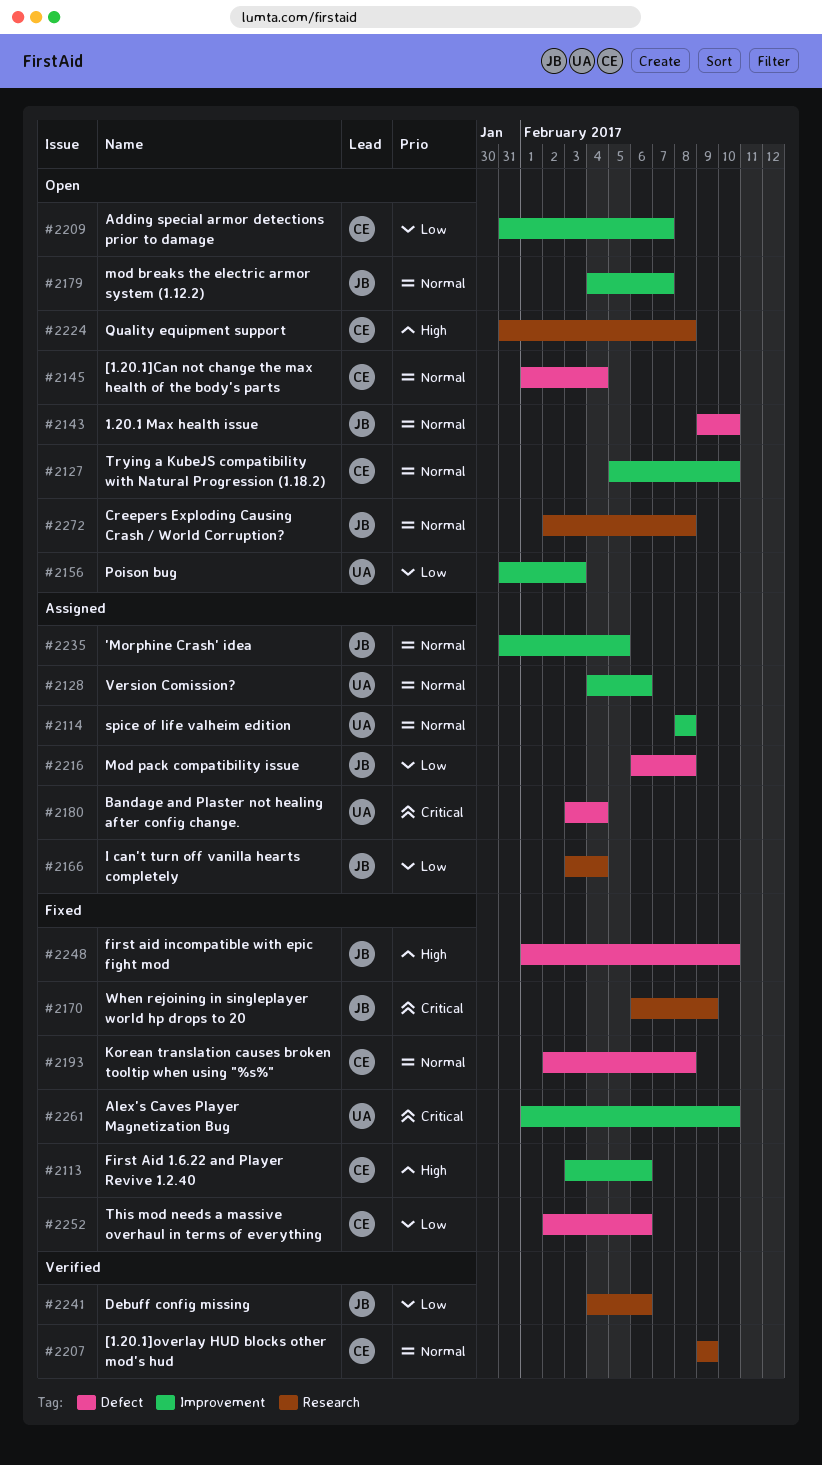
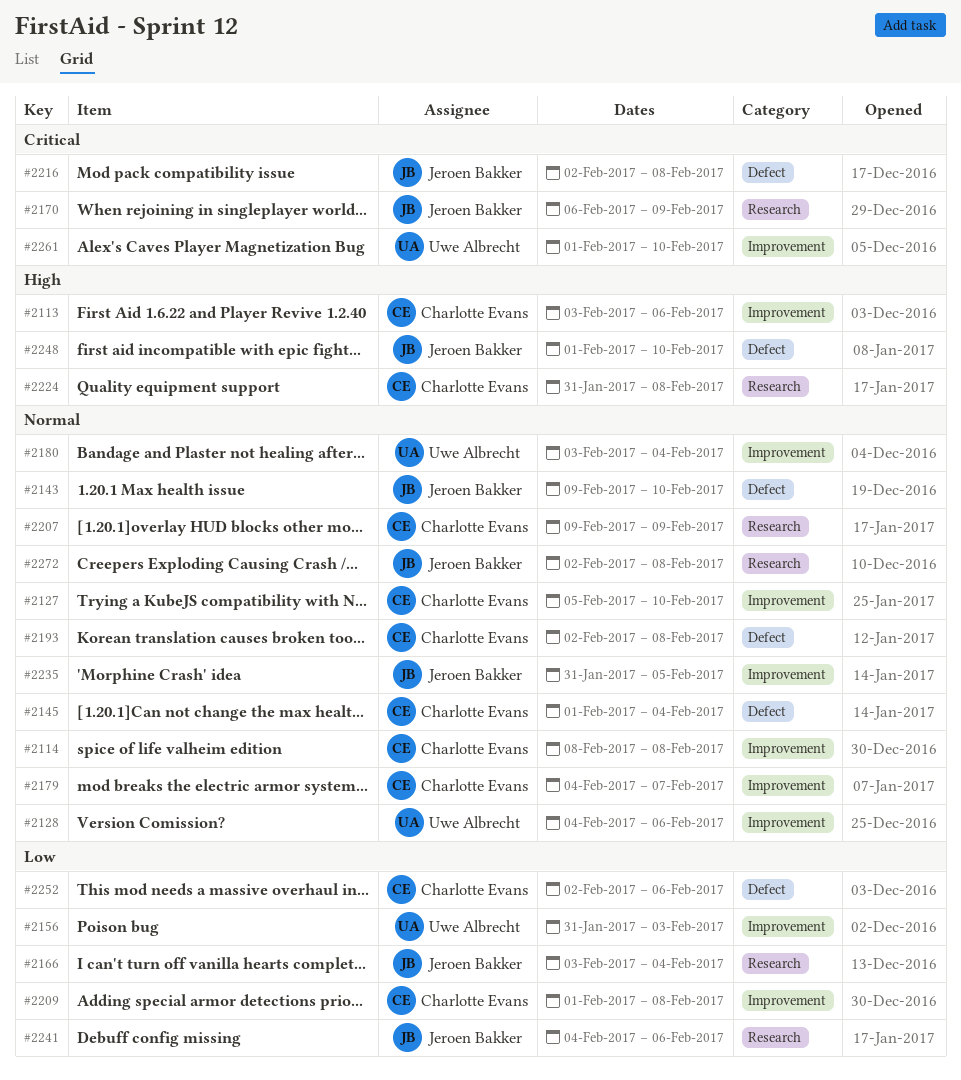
#2114, owner: Uwe Albrecht -> Charlotte Evans
#2179, owner: Jeroen Bakker -> Charlotte Evans
#2180, priority: Critical -> Normal
#2180, label: Defect -> Improvement
#2209, start: Jan 31 -> Feb 1
#2209, due: Feb 7 -> Feb 8
#2216, priority: Low -> Critical
#2216, start: Feb 6 -> Feb 2

